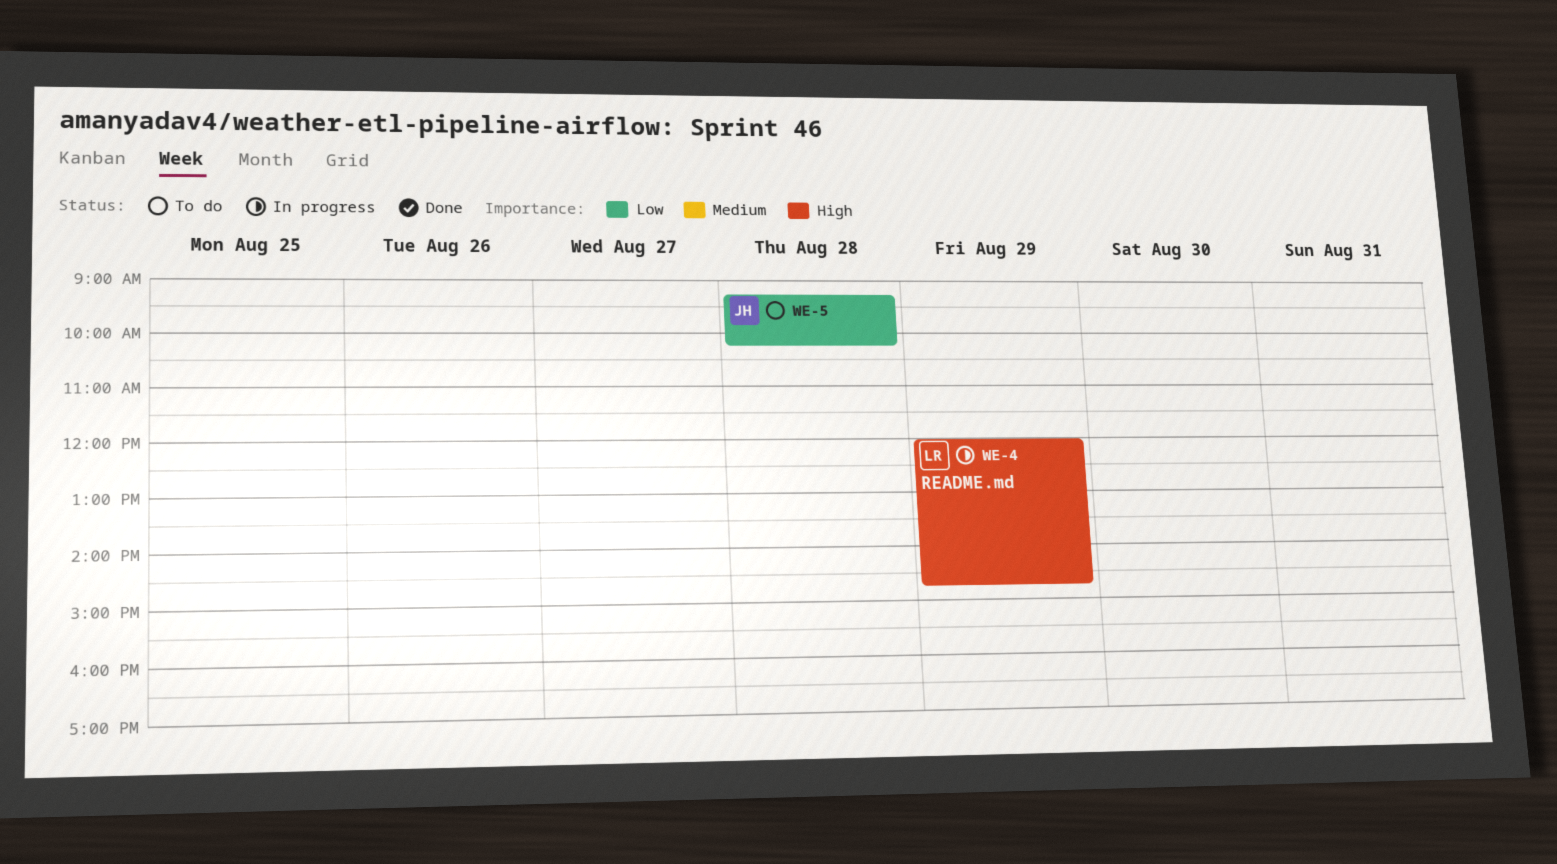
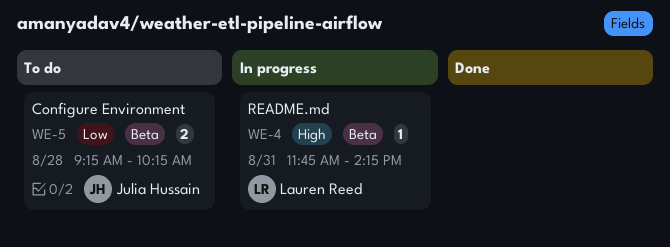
WE-4, day: Aug 29 -> Aug 31
WE-4, begins: 12:00 -> 11:45
WE-4, ends: 14:45 -> 14:15

